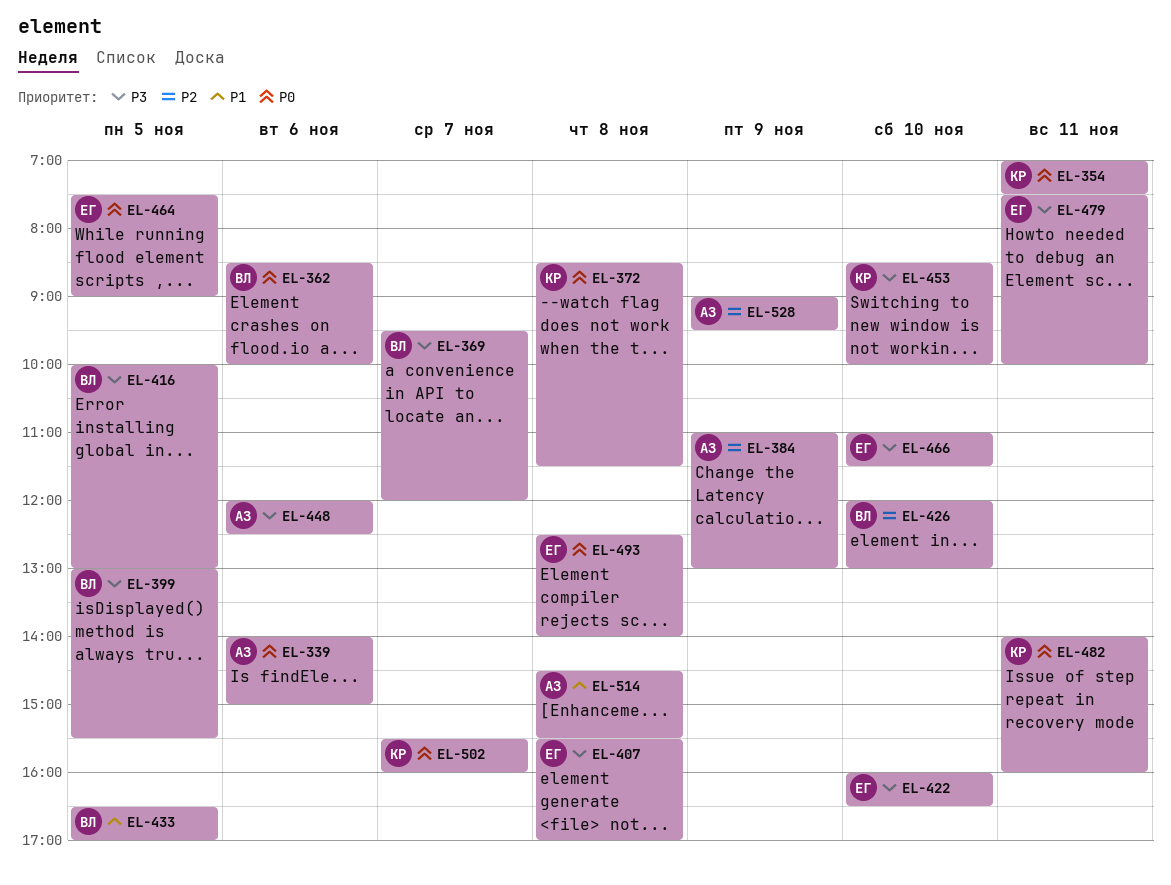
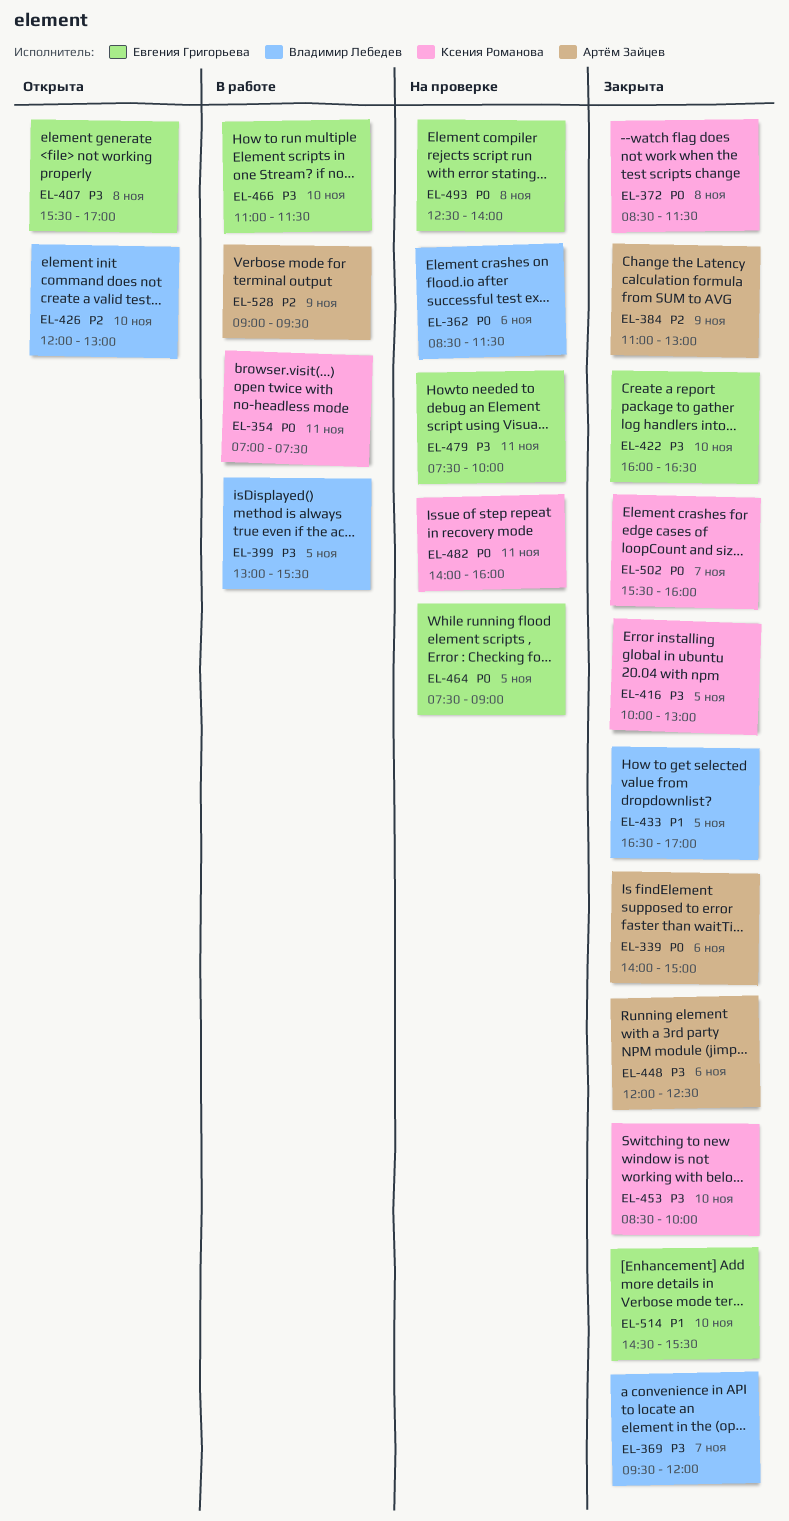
EL-362, ends: 10:00 -> 11:30
EL-416, owner: Владимир Лебедев -> Ксения Романова
EL-514, owner: Артём Зайцев -> Евгения Григорьева
EL-514, day: Nov 8 -> Nov 10

